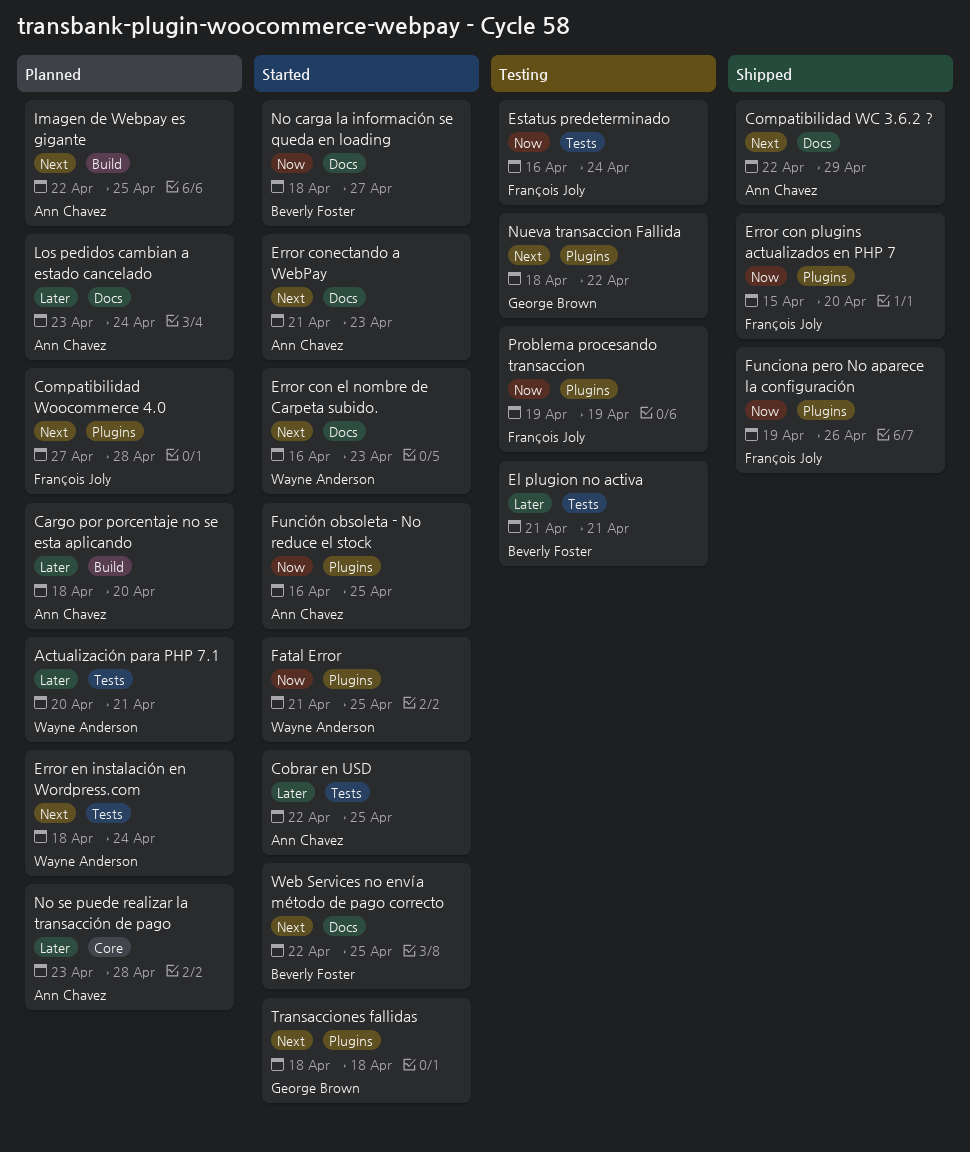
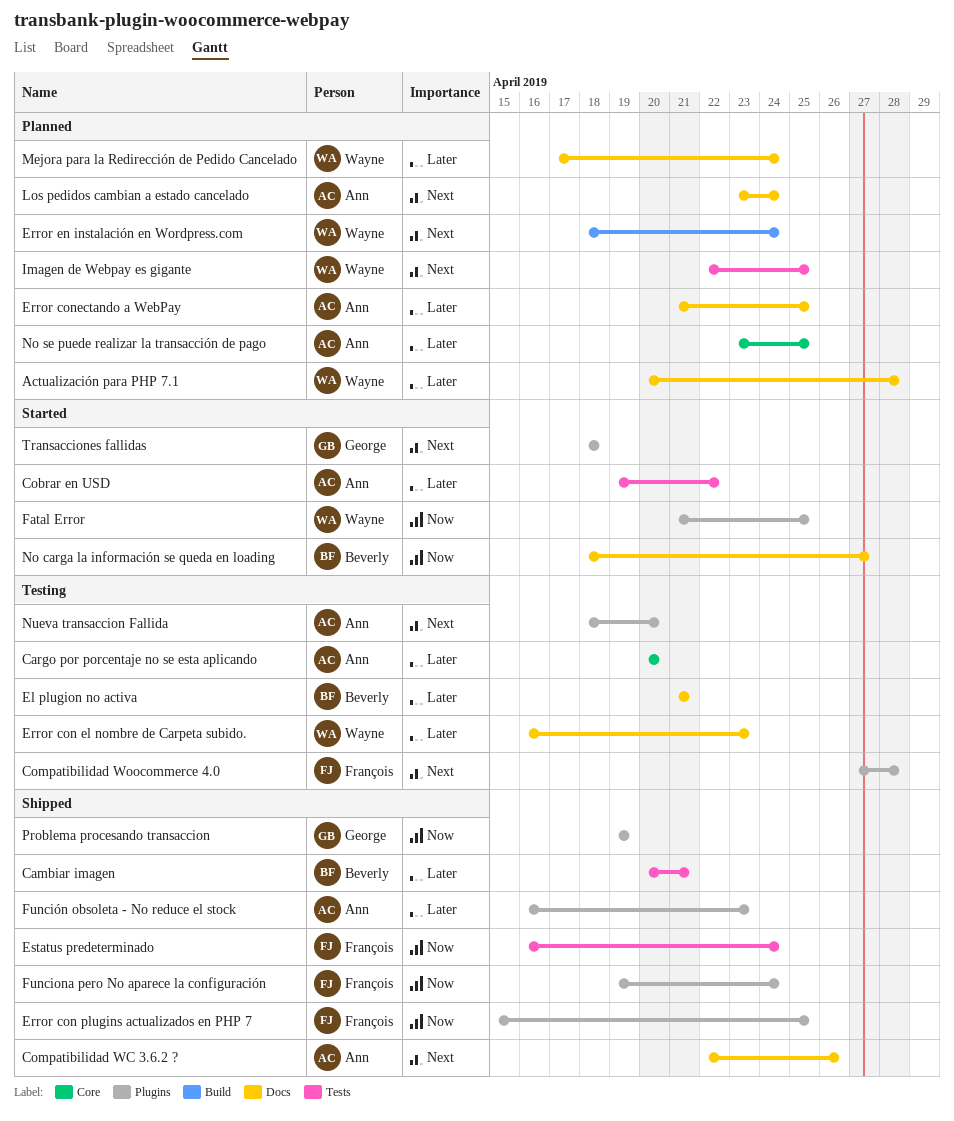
Actualización para PHP 7.1, label: Tests -> Docs
Actualización para PHP 7.1, due: Apr 21 -> Apr 28
Cambiar imagen: none -> present
Cargo por porcentaje no se esta aplicando, status: Planned -> Testing
Cargo por porcentaje no se esta aplicando, label: Build -> Core
Cargo por porcentaje no se esta aplicando, start: Apr 18 -> Apr 20
Cobrar en USD, start: Apr 22 -> Apr 19
Cobrar en USD, due: Apr 25 -> Apr 22
Compatibilidad WC 3.6.2 ?, due: Apr 29 -> Apr 26
Compatibilidad Woocommerce 4.0, status: Planned -> Testing
El plugion no activa, label: Tests -> Docs
Error con el nombre de Carpeta subido., status: Started -> Testing
Error con el nombre de Carpeta subido., priority: Next -> Later
Error con plugins actualizados en PHP 7, due: Apr 20 -> Apr 25
Error conectando a WebPay, status: Started -> Planned
Error conectando a WebPay, priority: Next -> Later
Error conectando a WebPay, due: Apr 23 -> Apr 25
Error en instalación en Wordpress.com, label: Tests -> Build
Estatus predeterminado, status: Testing -> Shipped
Funciona pero No aparece la configuración, due: Apr 26 -> Apr 24
Función obsoleta - No reduce el stock, status: Started -> Shipped
Función obsoleta - No reduce el stock, priority: Now -> Later
Función obsoleta - No reduce el stock, due: Apr 25 -> Apr 23
Imagen de Webpay es gigante, owner: Ann Chavez -> Wayne Anderson
Imagen de Webpay es gigante, label: Build -> Tests
Los pedidos cambian a estado cancelado, priority: Later -> Next
Mejora para la Redirección de Pedido Cancelado: none -> present
No se puede realizar la transacción de pago, due: Apr 28 -> Apr 25
Nueva transaccion Fallida, owner: George Brown -> Ann Chavez
Nueva transaccion Fallida, due: Apr 22 -> Apr 20
Problema procesando transaccion, status: Testing -> Shipped
Problema procesando transaccion, owner: François Joly -> George Brown
Web Services no envía método de pago correcto: present -> none

